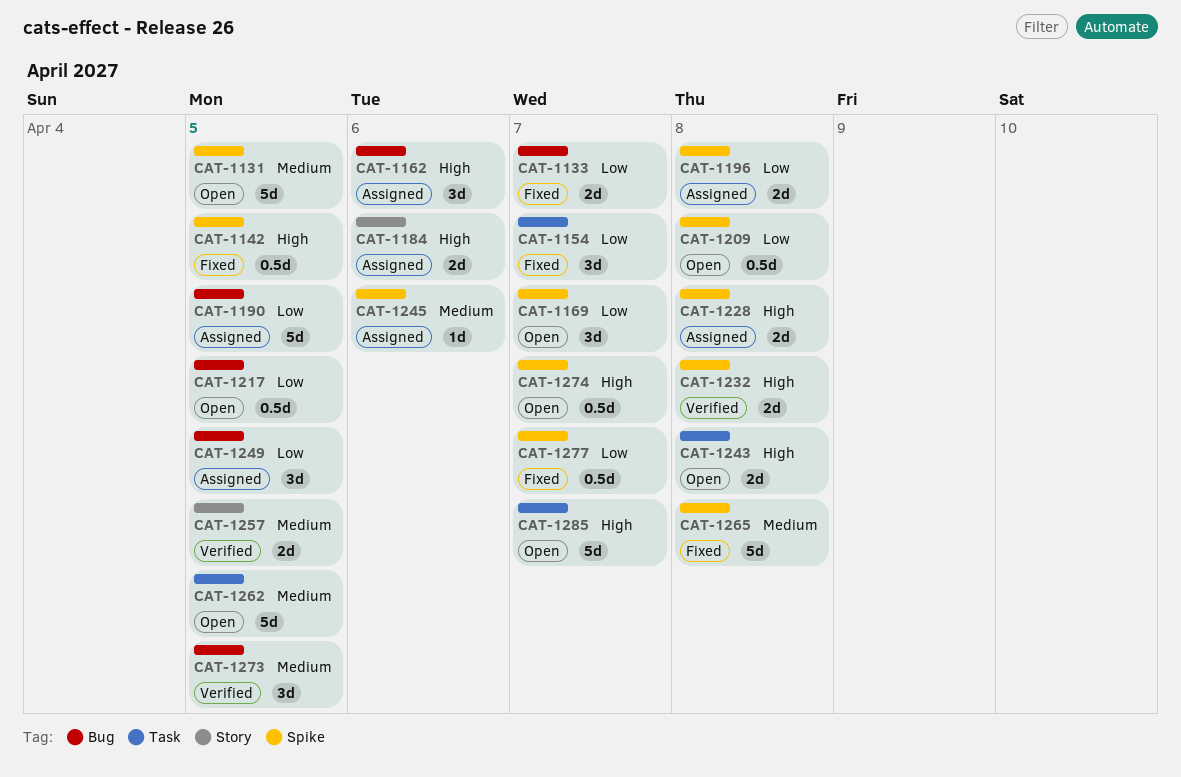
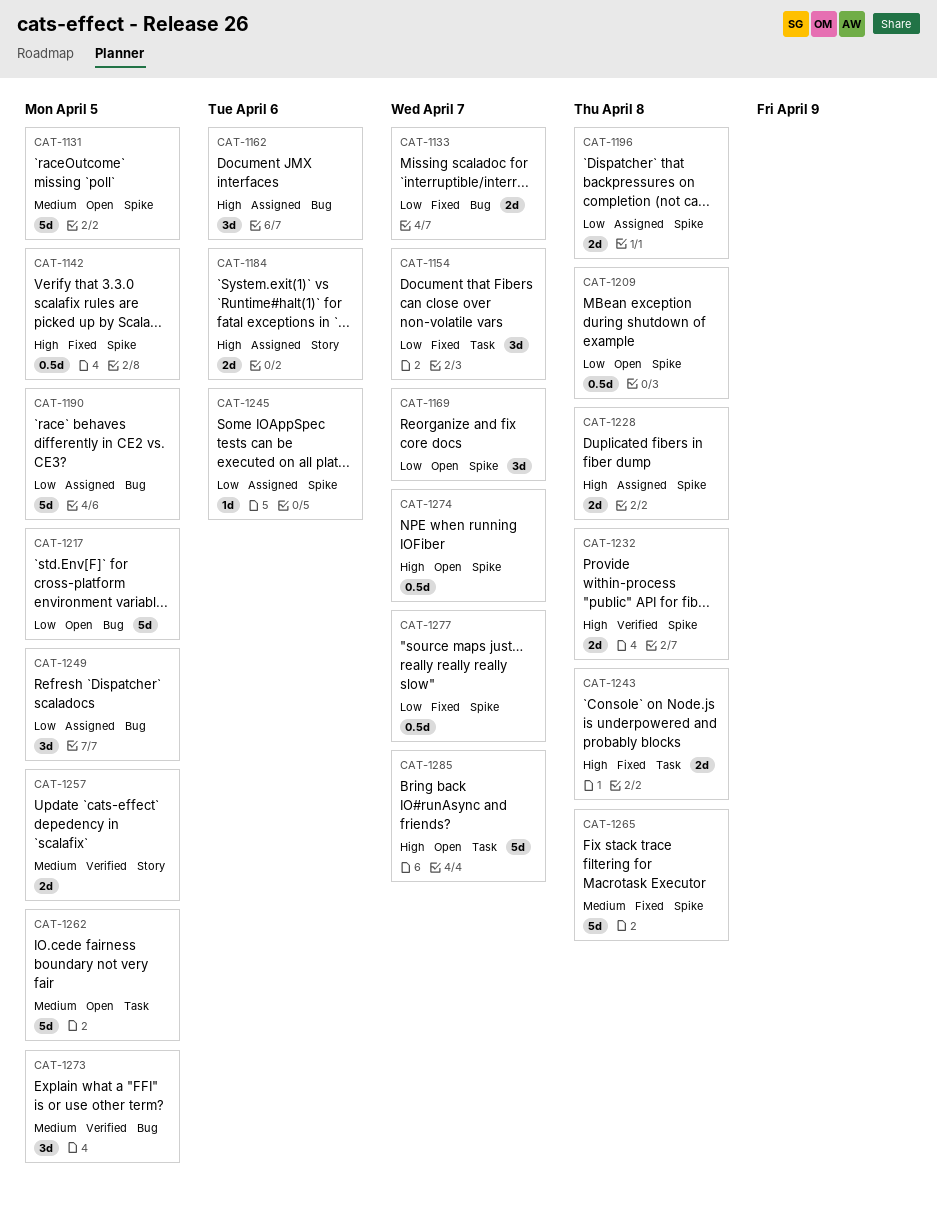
CAT-1217, estimate: 0.5d -> 5d
CAT-1243, status: Open -> Fixed
CAT-1245, priority: Medium -> Low

